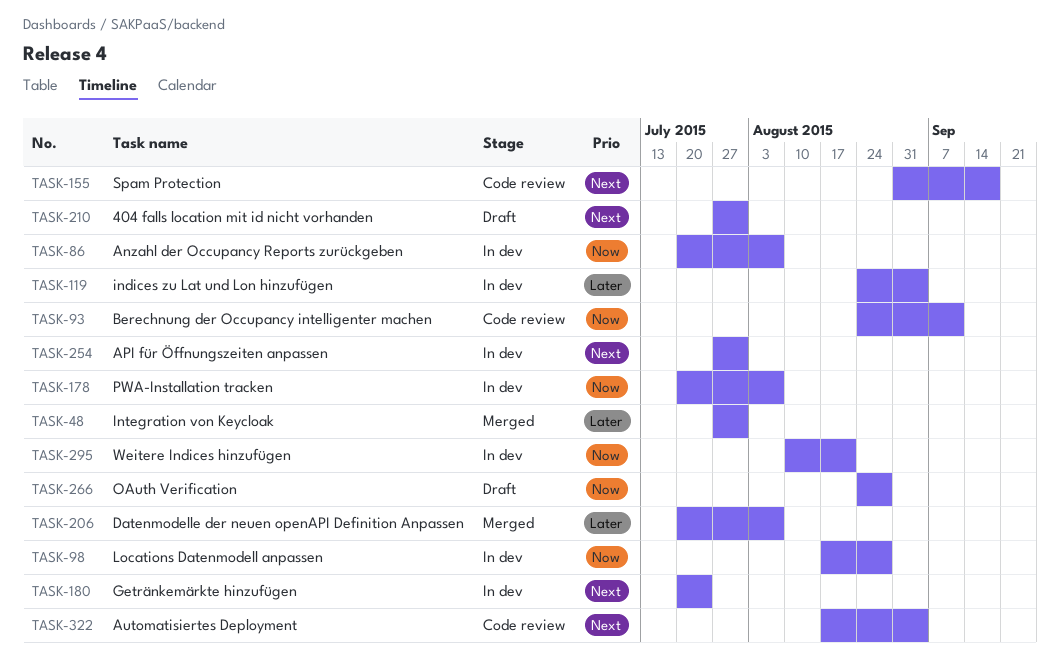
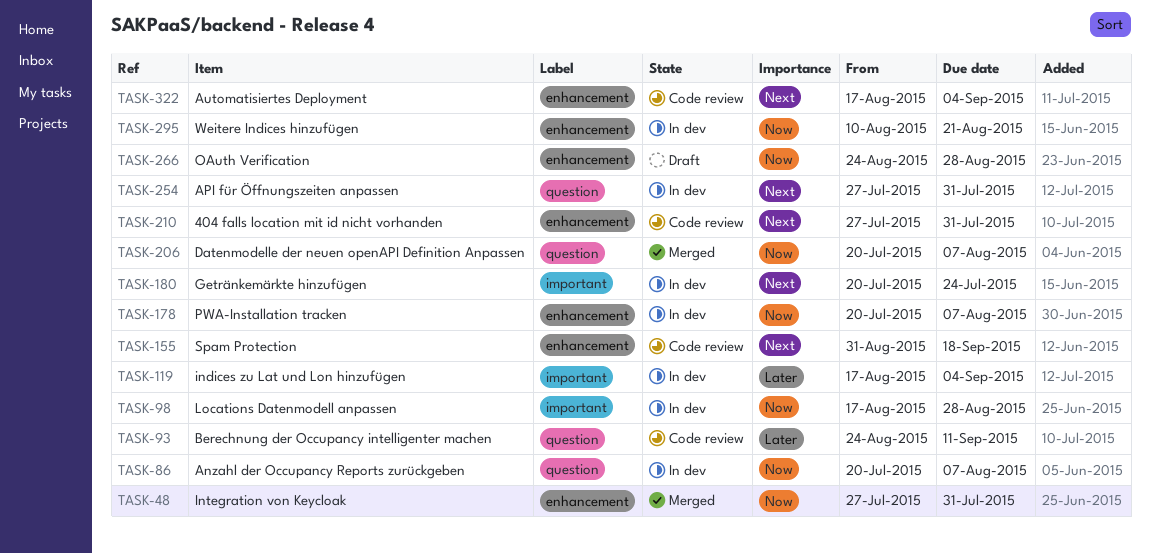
TASK-48, priority: Later -> Now
TASK-93, priority: Now -> Later
TASK-119, start: Aug 24 -> Aug 17
TASK-206, priority: Later -> Now
TASK-210, status: Draft -> Code review

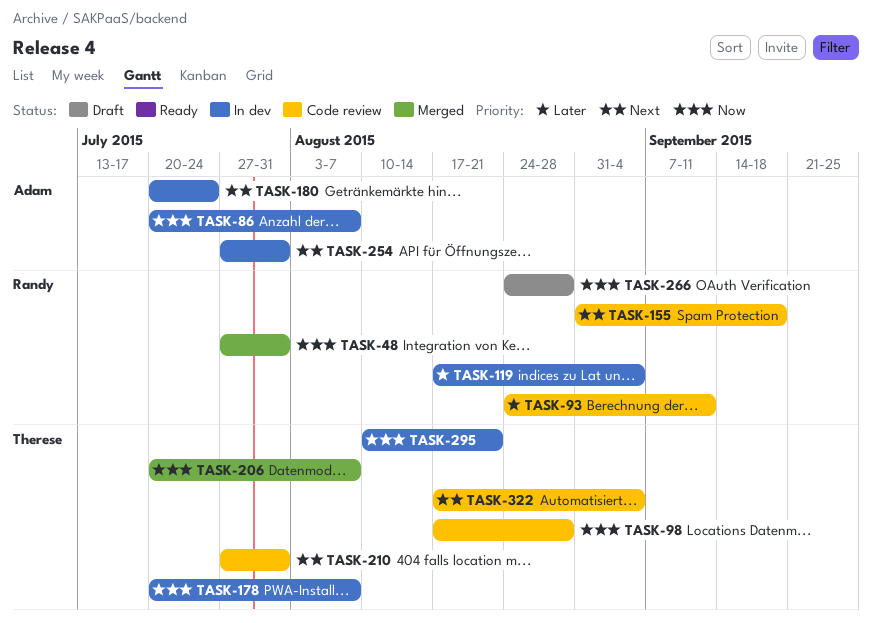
TASK-98, status: In dev -> Code review

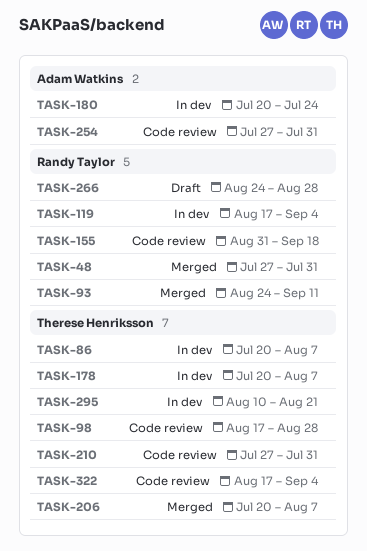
TASK-86, owner: Adam Watkins -> Therese Henriksson
TASK-93, status: Code review -> Merged
TASK-254, status: In dev -> Code review

